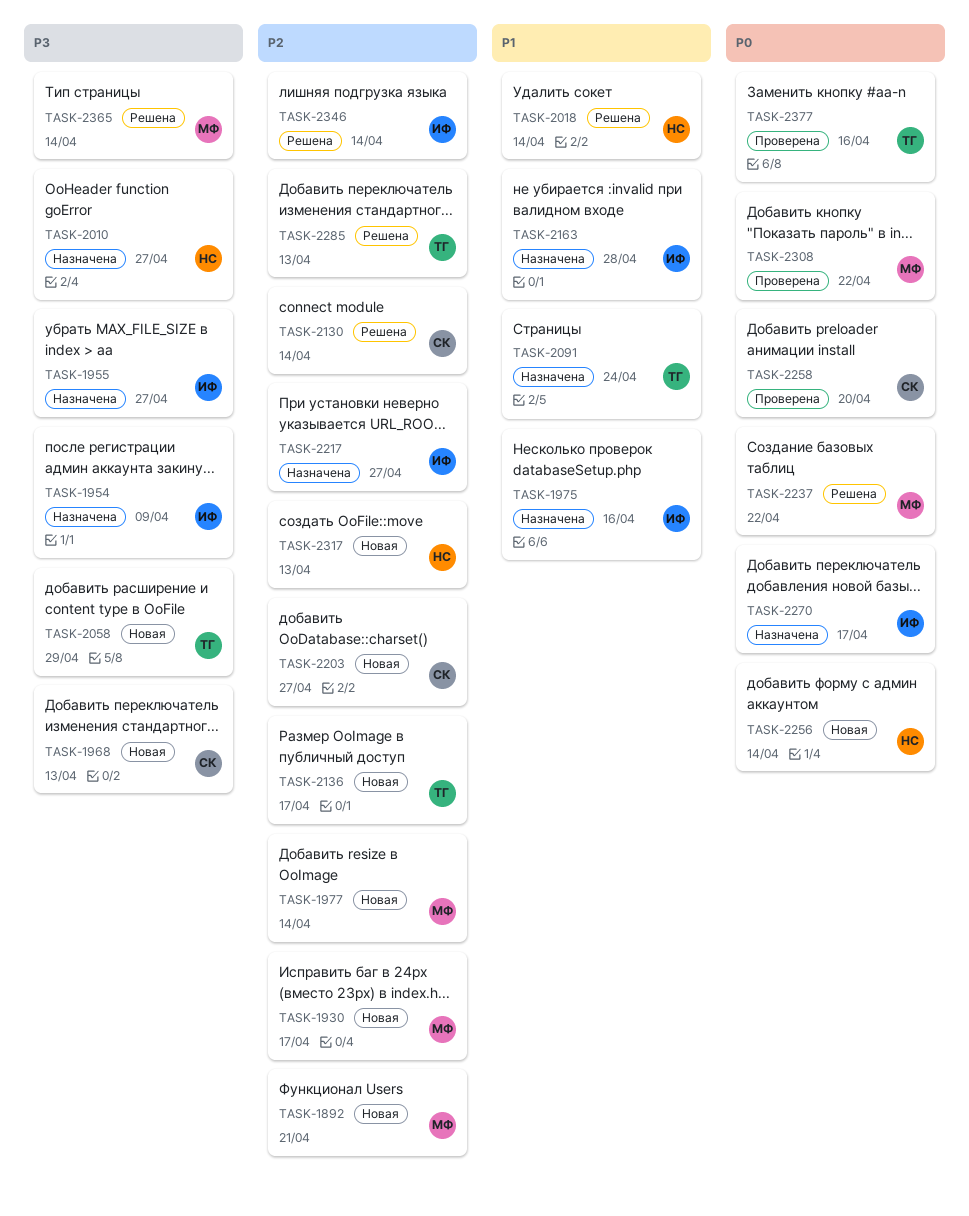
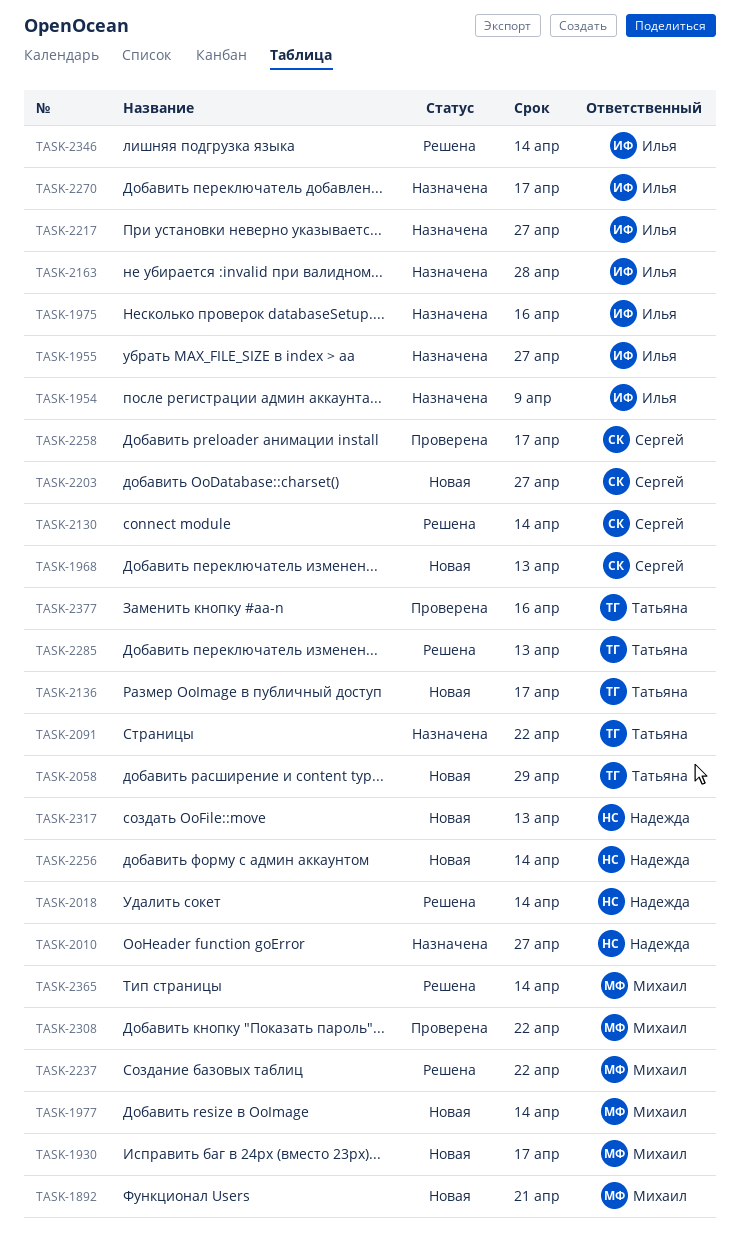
TASK-2091, due: Apr 24 -> Apr 22
TASK-2258, due: Apr 20 -> Apr 17

